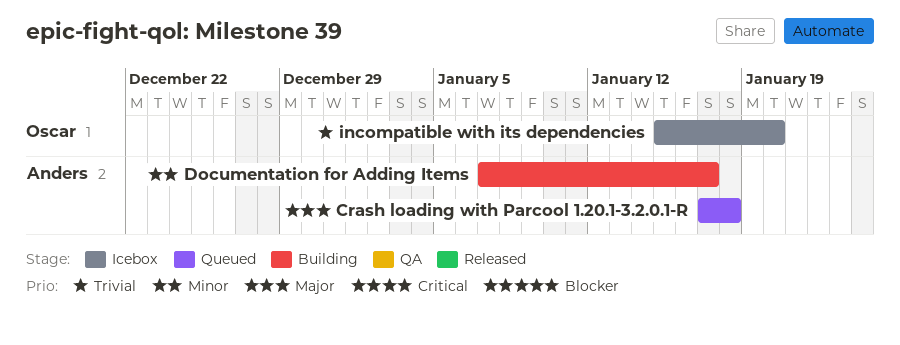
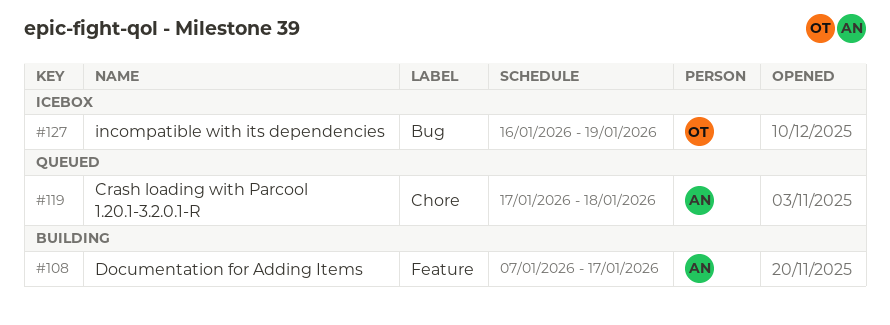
incompatible with its dependencies, start: Jan 15 -> Jan 16
incompatible with its dependencies, due: Jan 20 -> Jan 19

